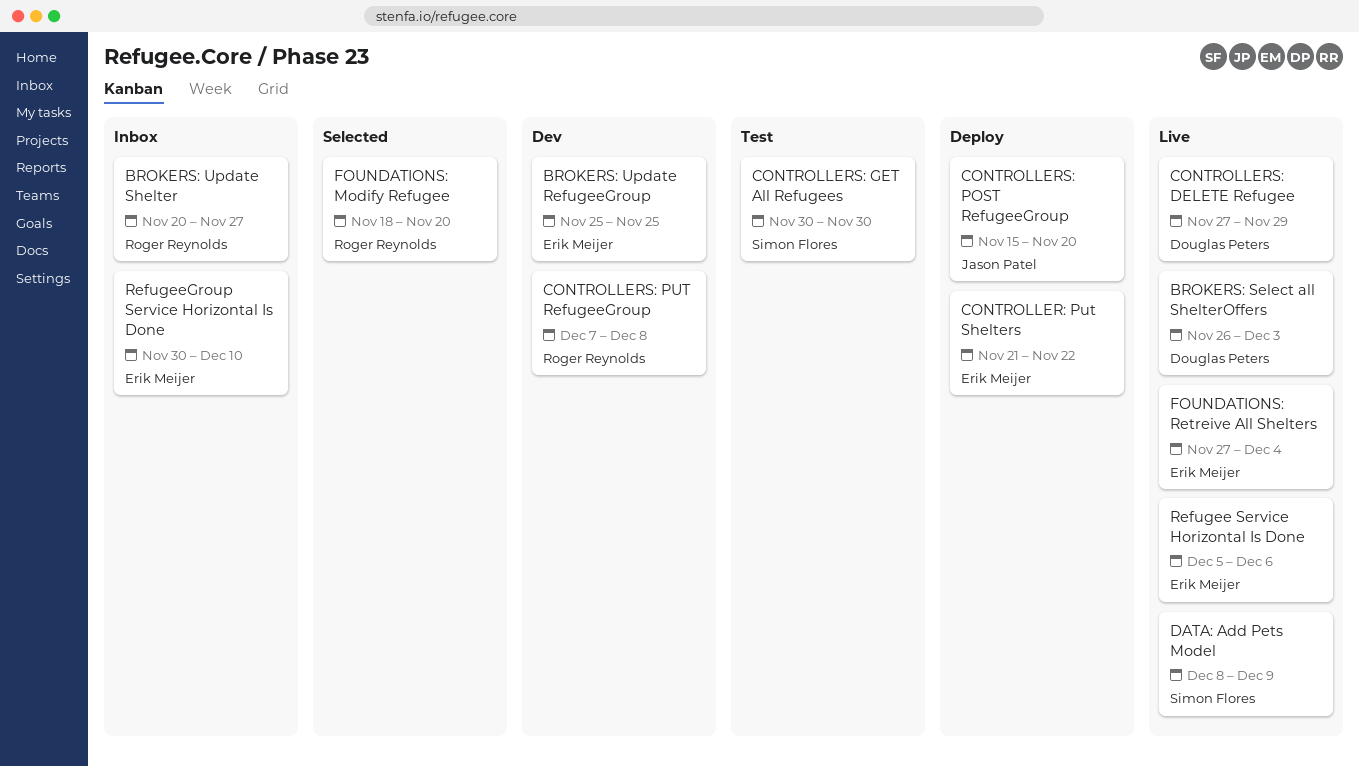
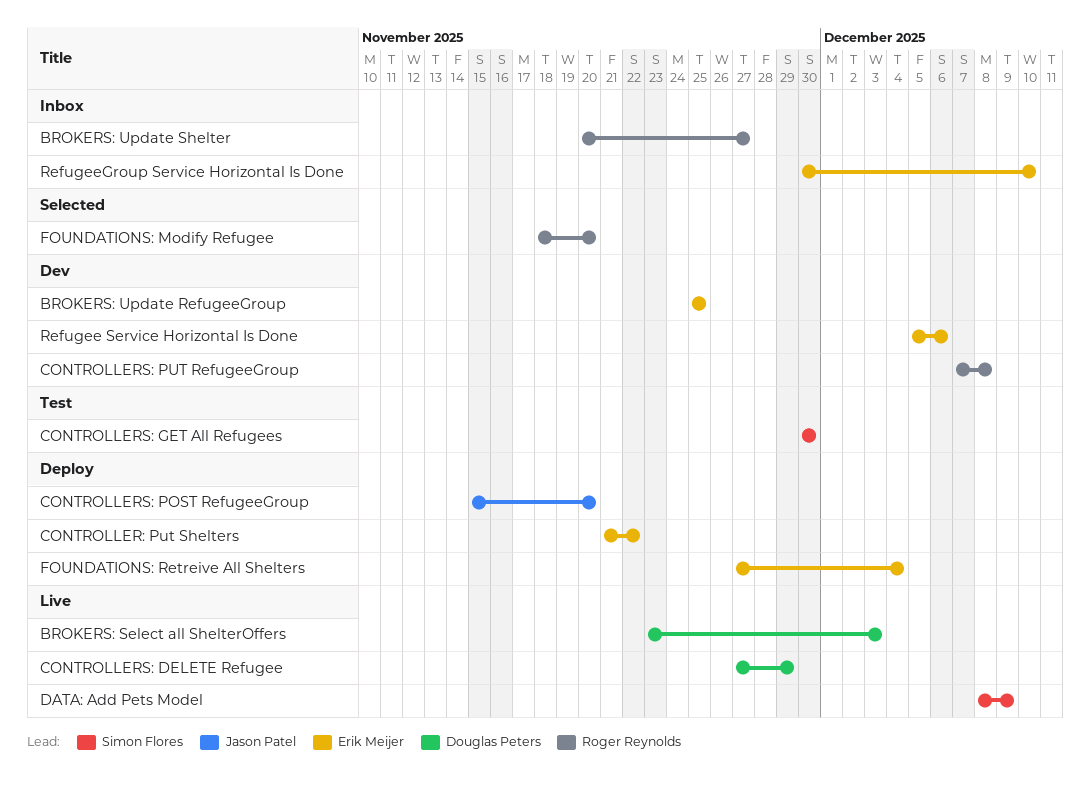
BROKERS: Select all ShelterOffers, start: Nov 26 -> Nov 23
FOUNDATIONS: Retreive All Shelters, status: Live -> Deploy
Refugee Service Horizontal Is Done, status: Live -> Dev

